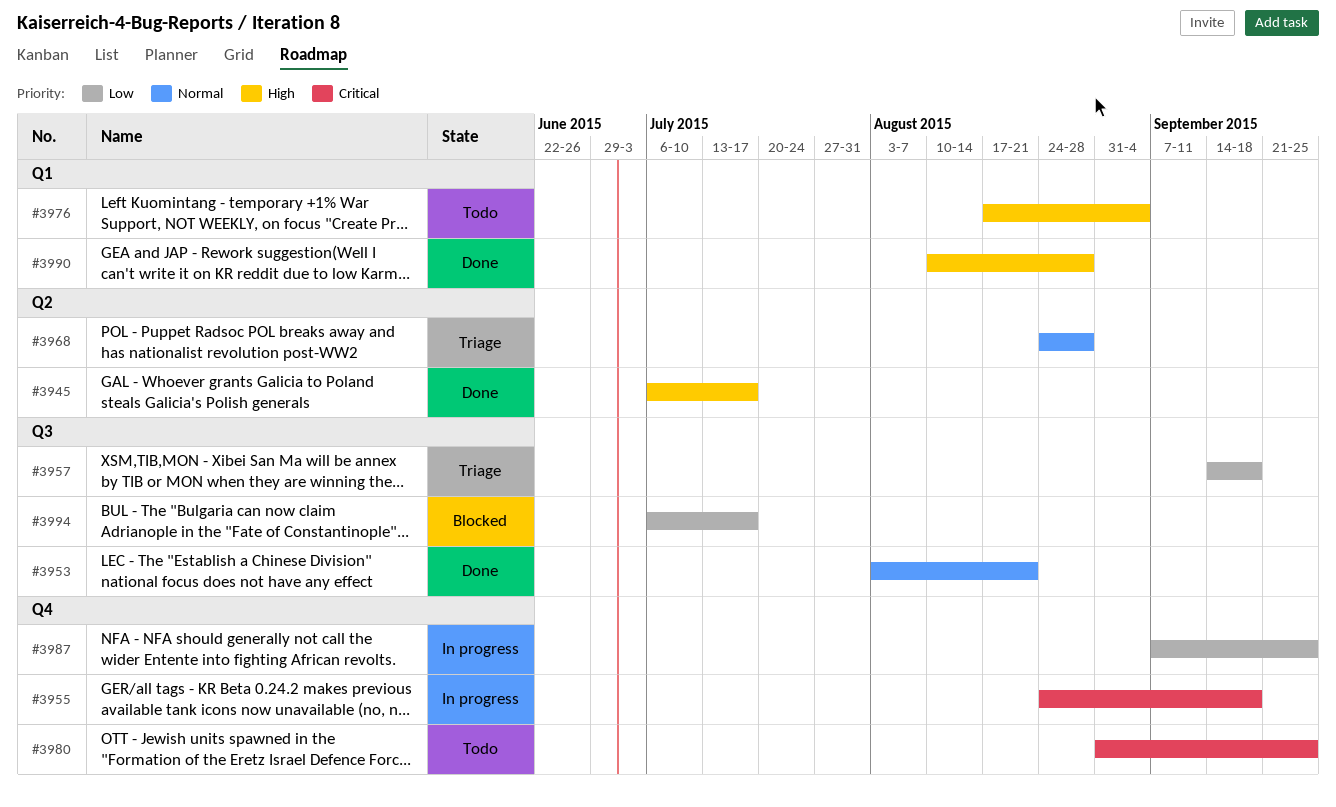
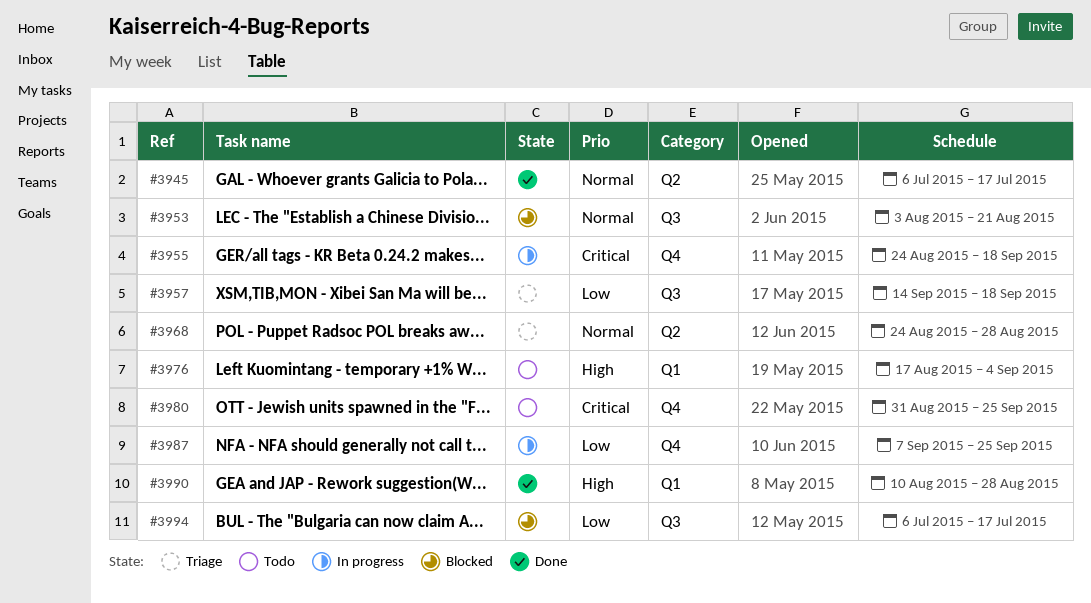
#3945, priority: High -> Normal
#3953, status: Done -> Blocked

